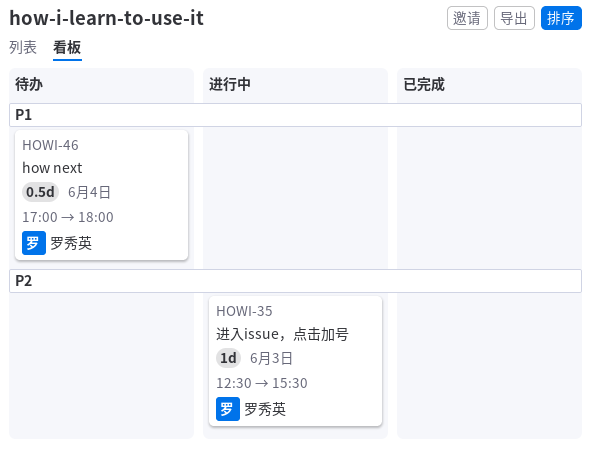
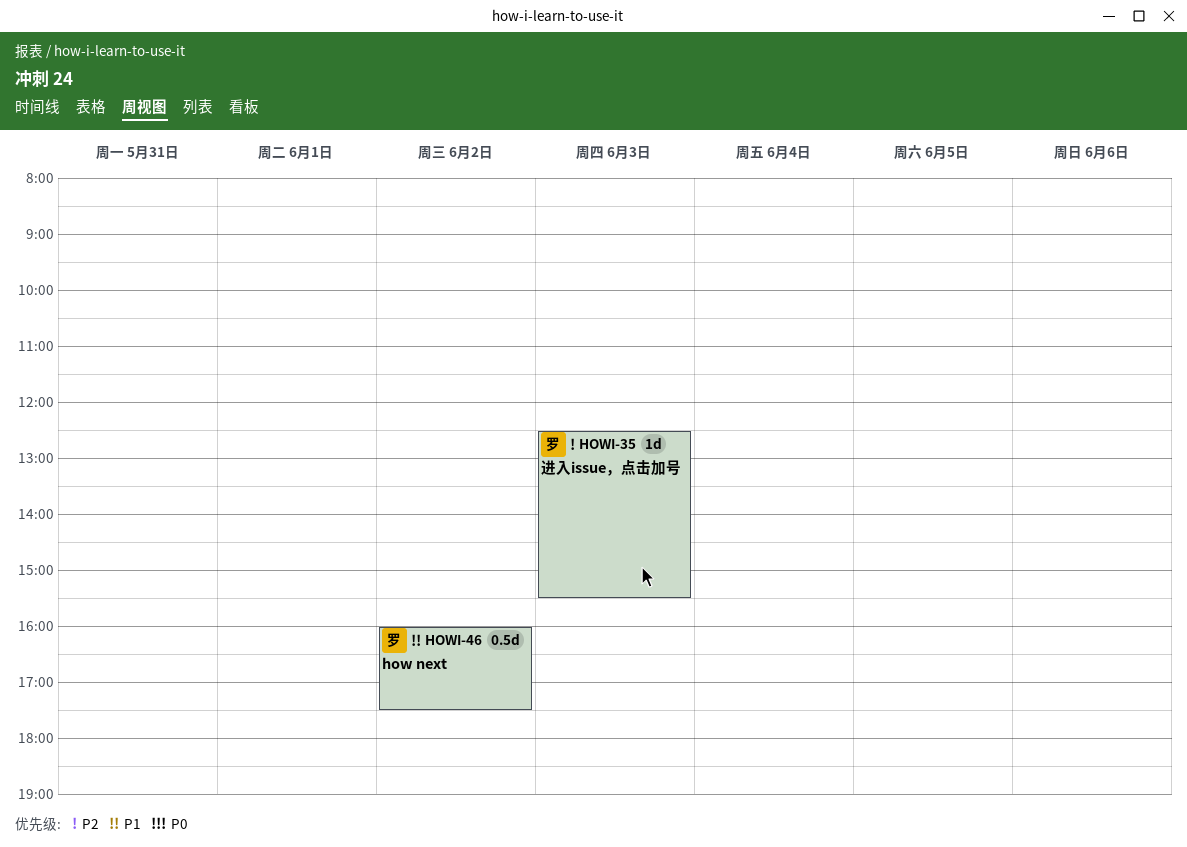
HOWI-46, day: Jun 4 -> Jun 2
HOWI-46, begins: 17:00 -> 16:00
HOWI-46, ends: 18:00 -> 17:30

